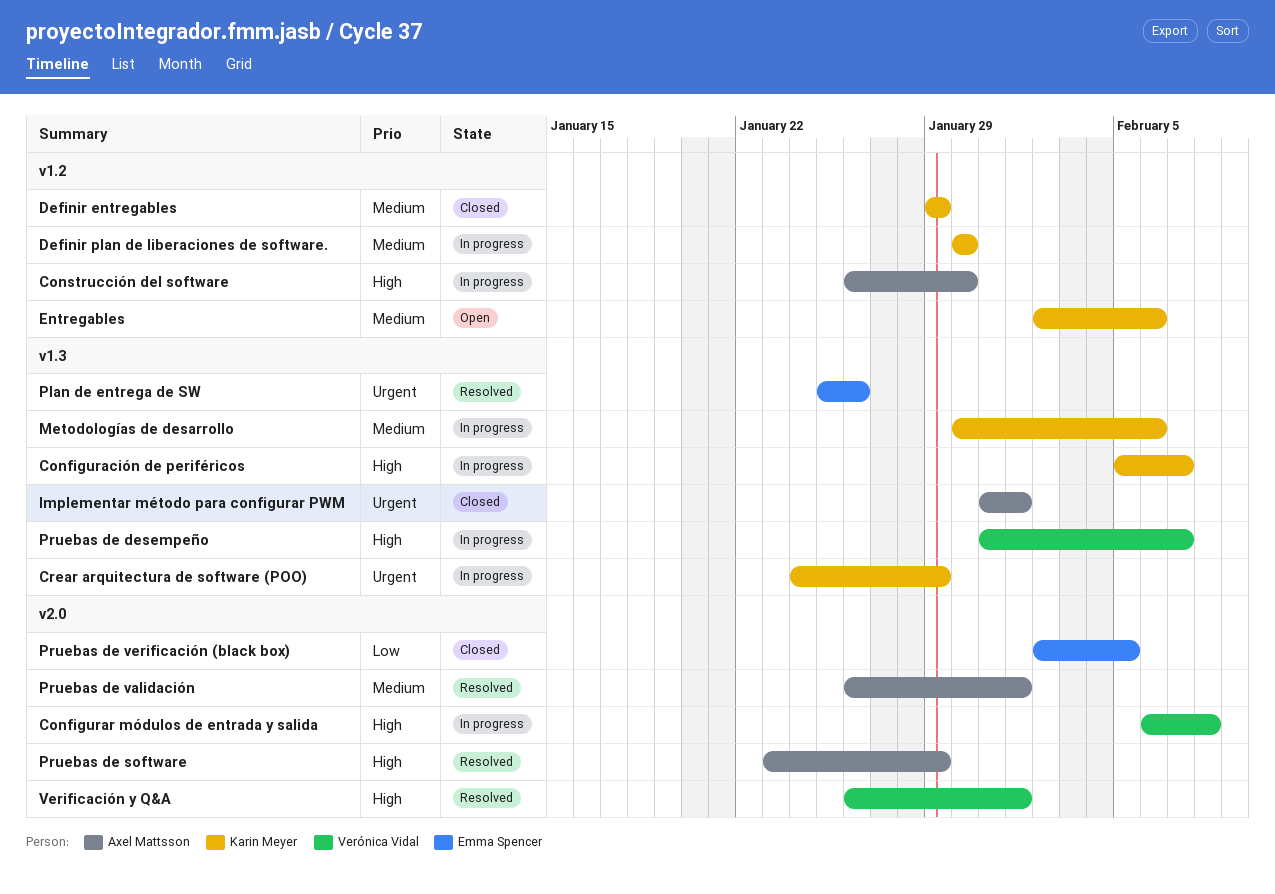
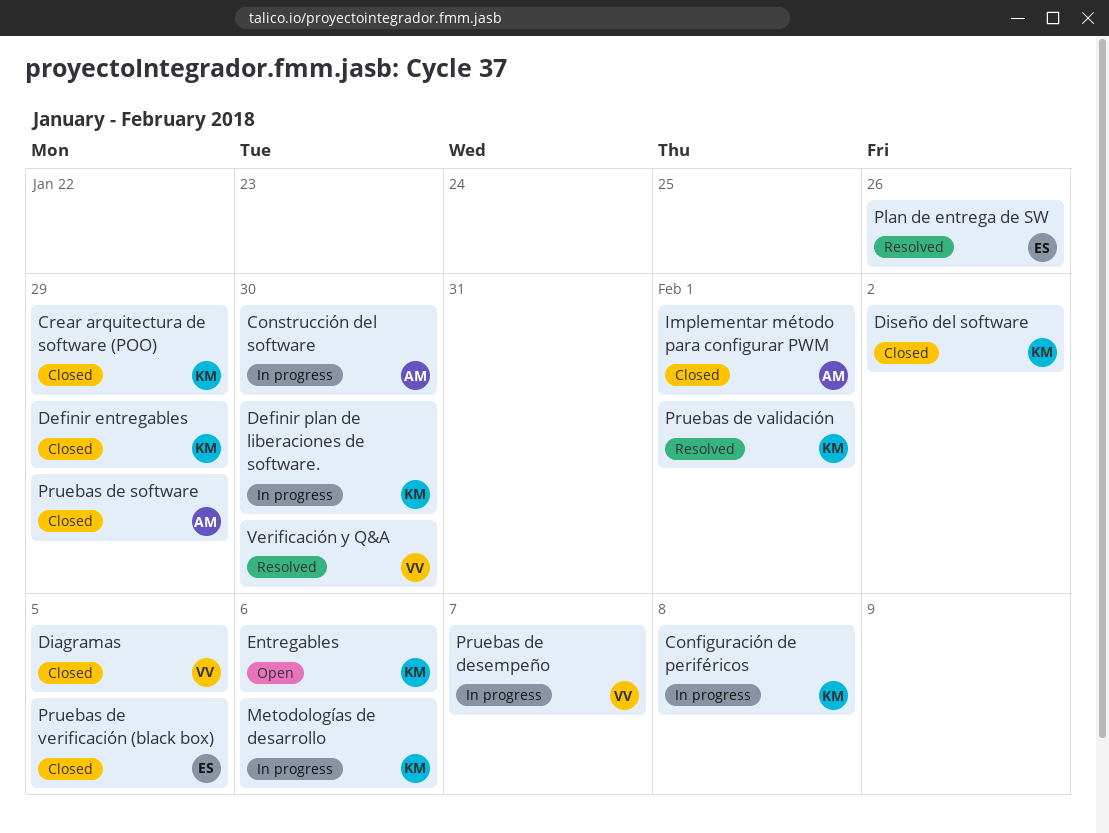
Configuración de periféricos, due: Feb 7 -> Feb 8
Configurar módulos de entrada y salida: present -> none
Crear arquitectura de software (POO), status: In progress -> Closed
Diagramas: none -> present
Diseño del software: none -> present
Pruebas de software, status: Resolved -> Closed
Pruebas de validación, owner: Axel Mattsson -> Karin Meyer
Verificación y Q&A, due: Feb 1 -> Jan 30

